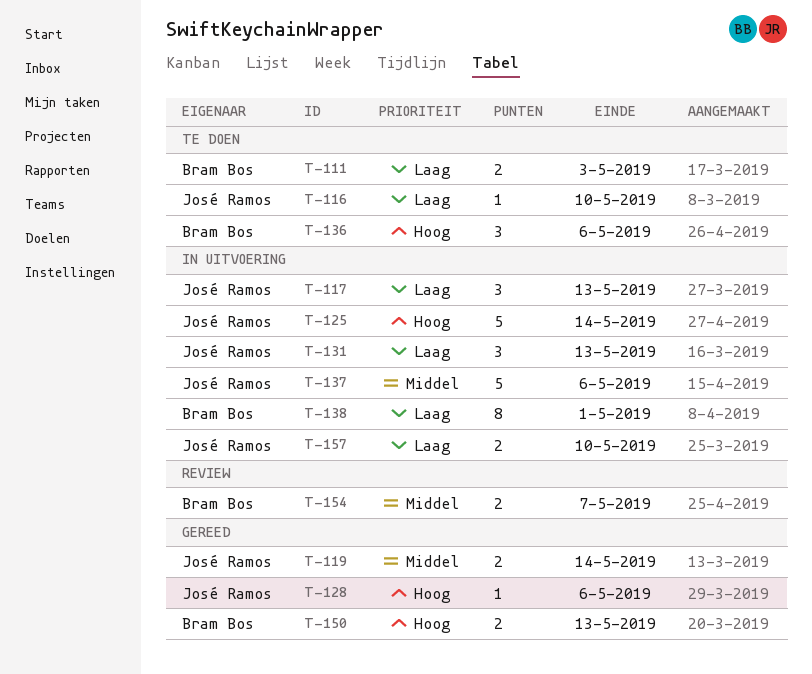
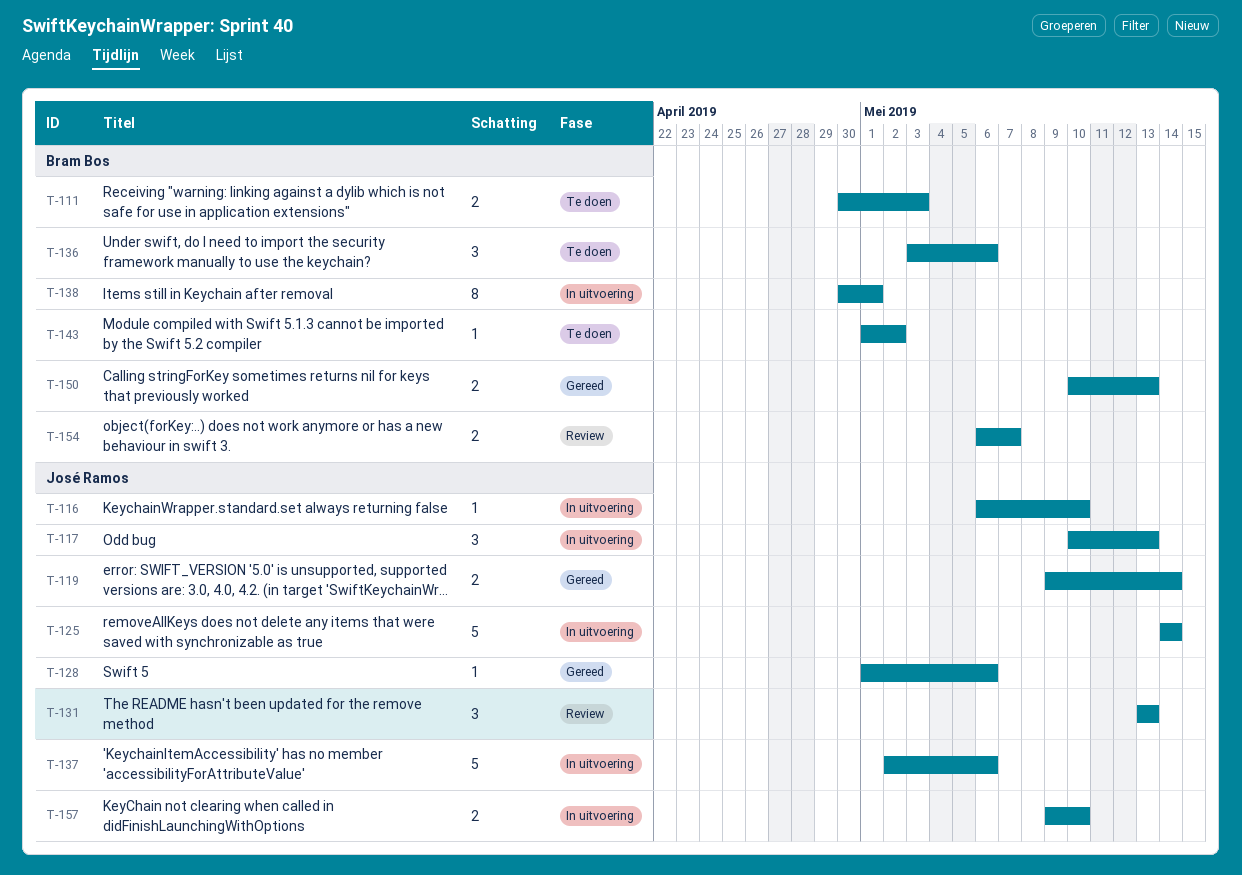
T-116, status: Te doen -> In uitvoering
T-131, status: In uitvoering -> Review
T-143: none -> present

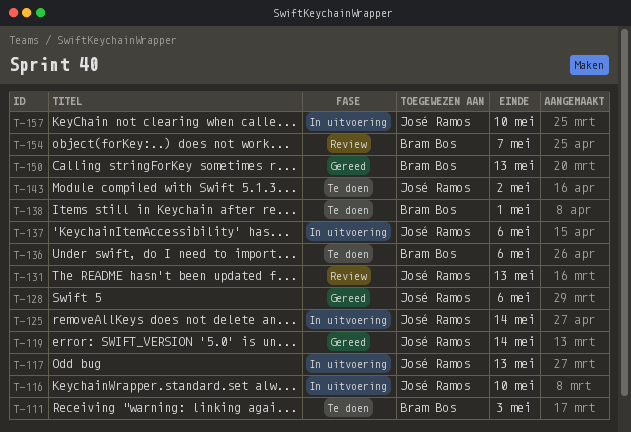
T-138, status: In uitvoering -> Te doen
T-143, owner: Bram Bos -> José Ramos

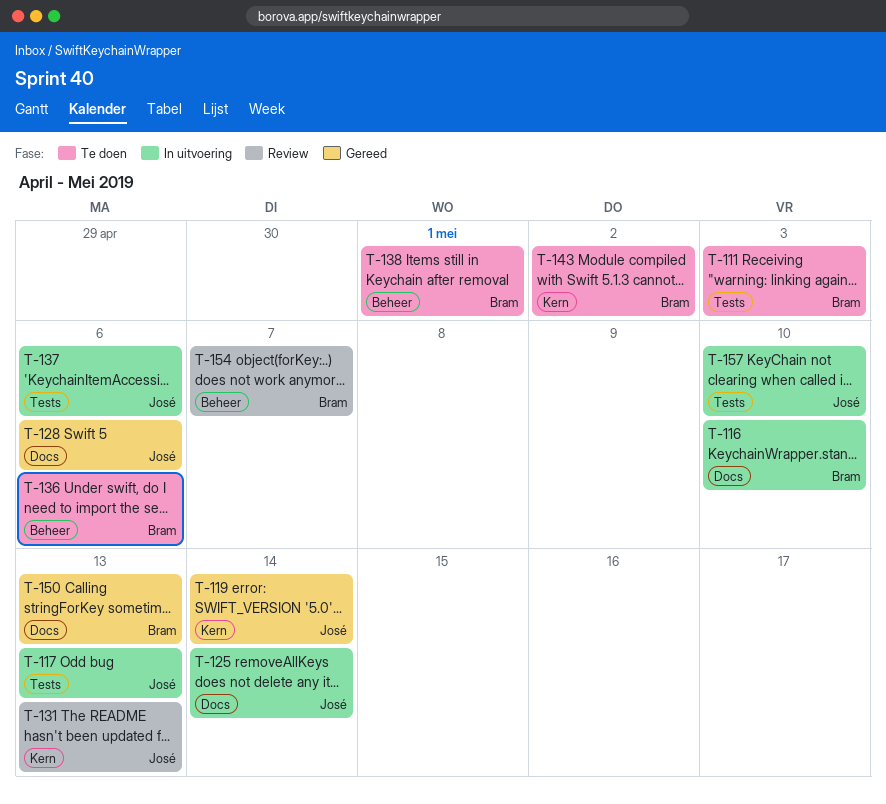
T-116, owner: José Ramos -> Bram Bos
T-143, owner: José Ramos -> Bram Bos

